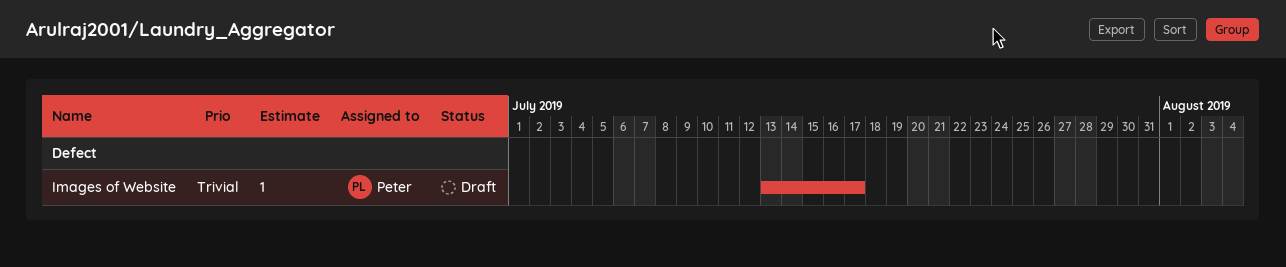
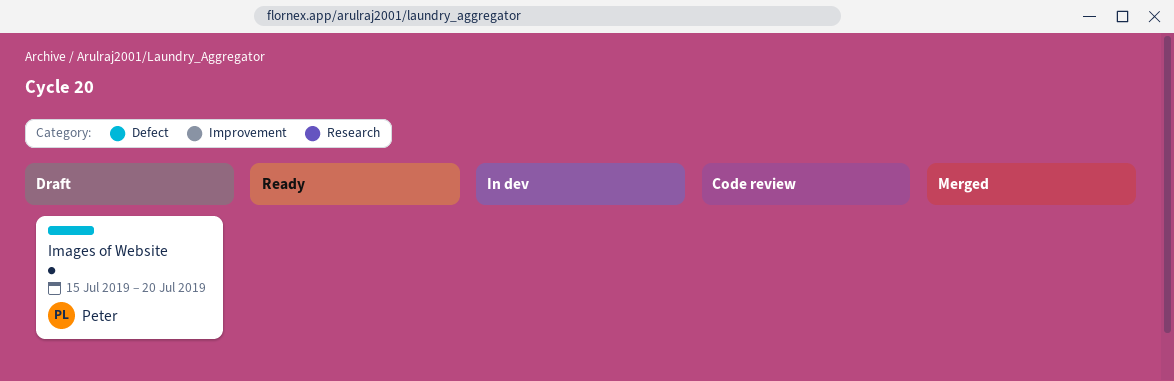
Images of Website, start: Jul 13 -> Jul 15
Images of Website, due: Jul 17 -> Jul 20

